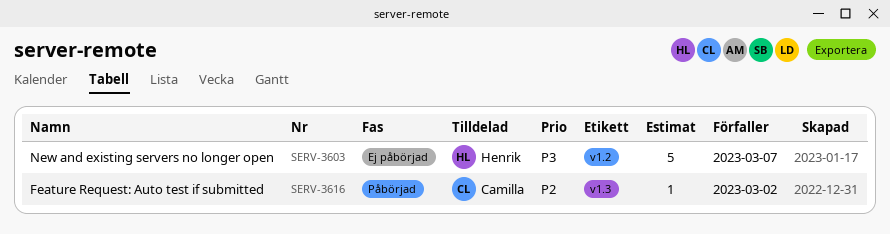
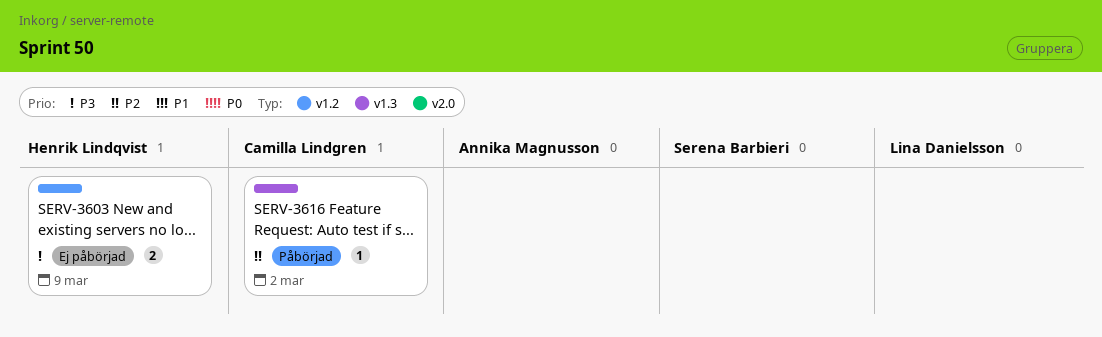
SERV-3603, estimate: 5 -> 2
SERV-3603, due: Mar 7 -> Mar 9

